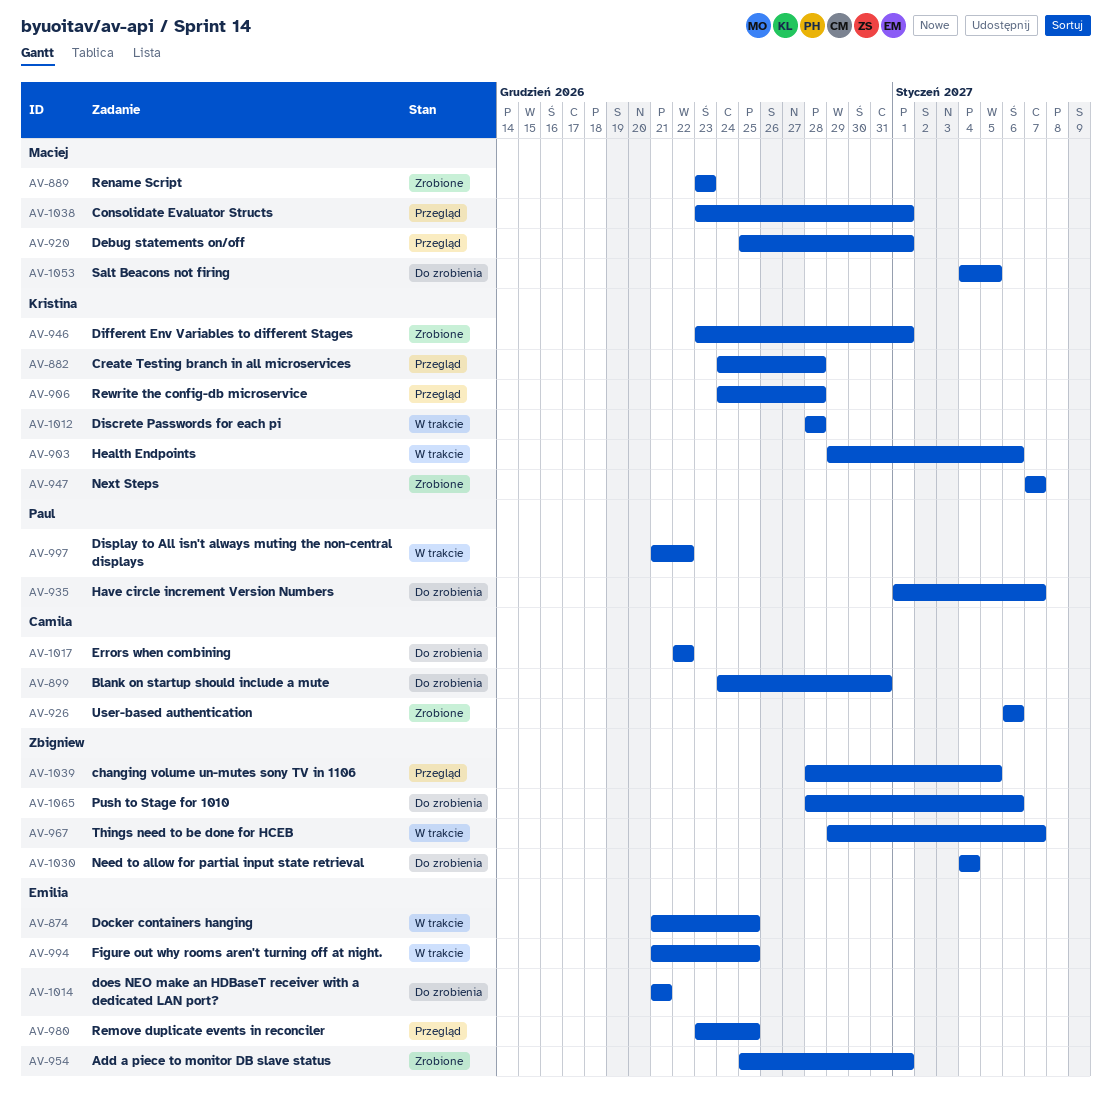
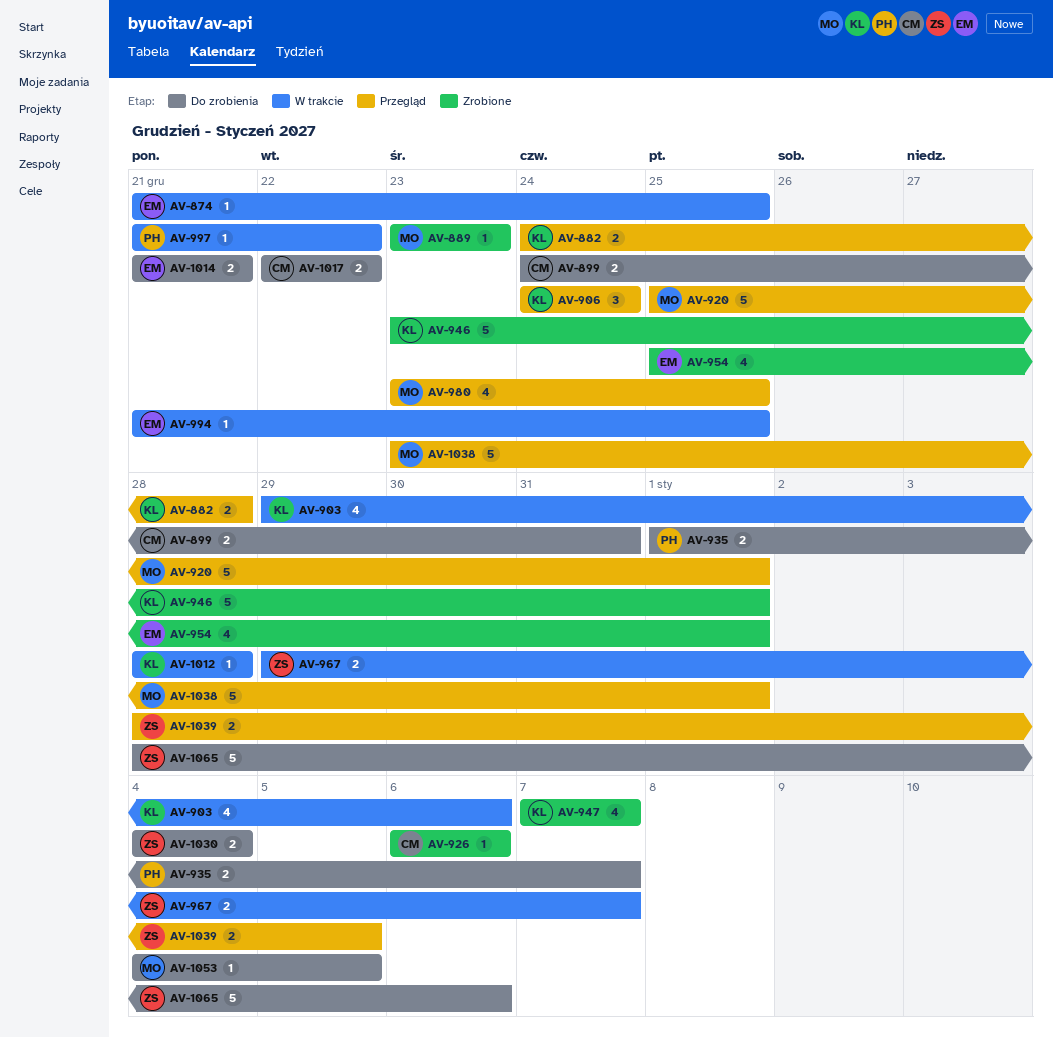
AV-906, due: Dec 28 -> Dec 24
AV-980, owner: Emilia -> Maciej

